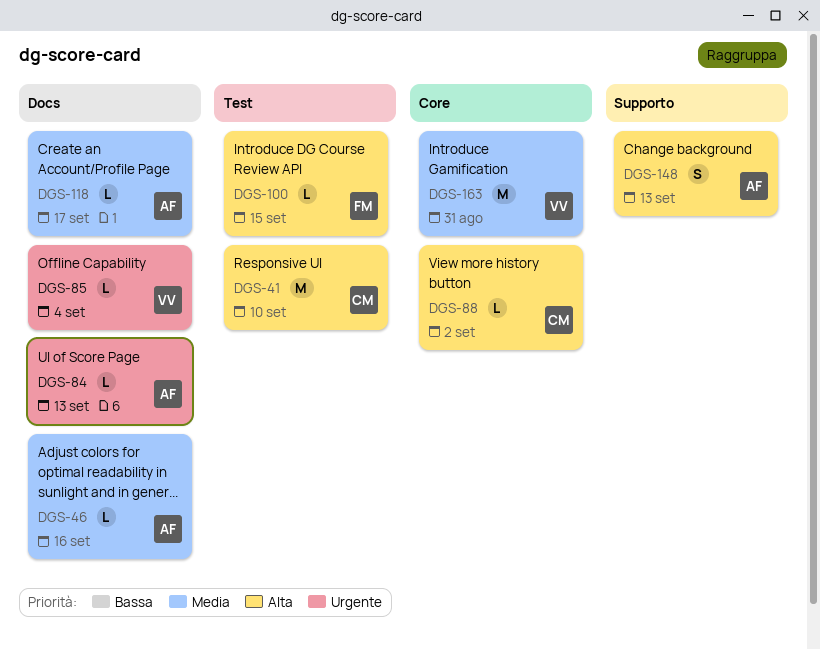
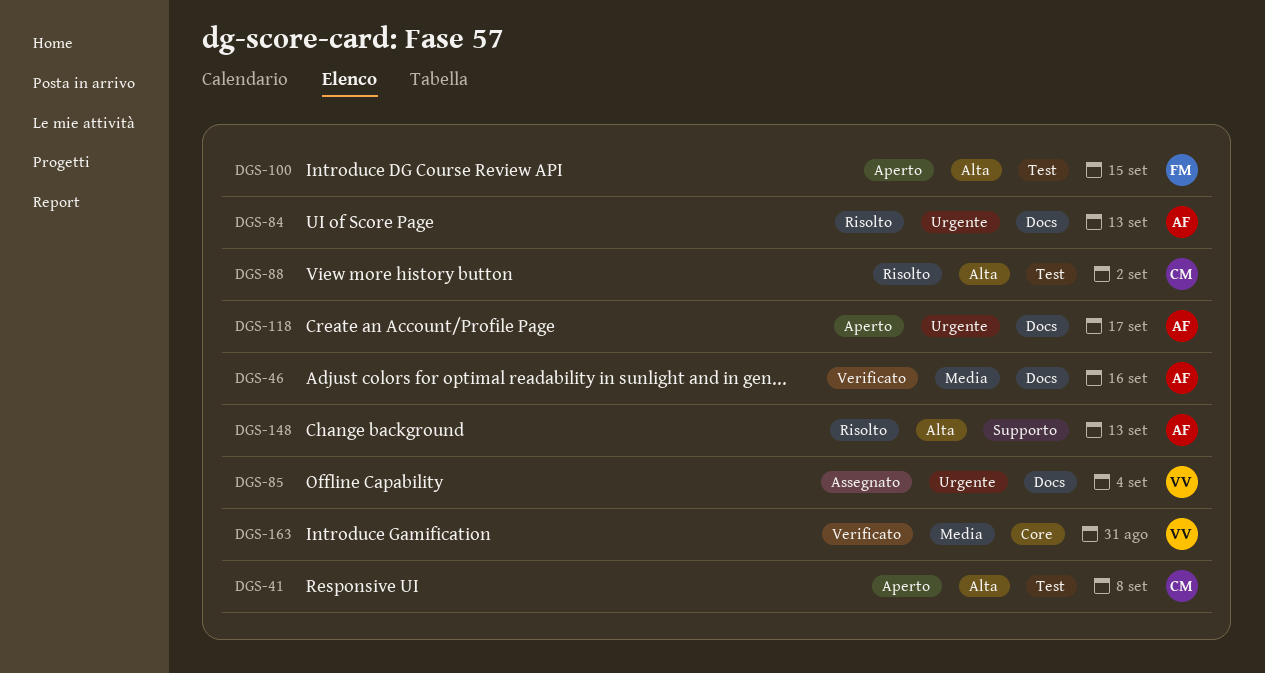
DGS-41, due: Sep 10 -> Sep 8
DGS-88, label: Core -> Test
DGS-118, priority: Media -> Urgente

